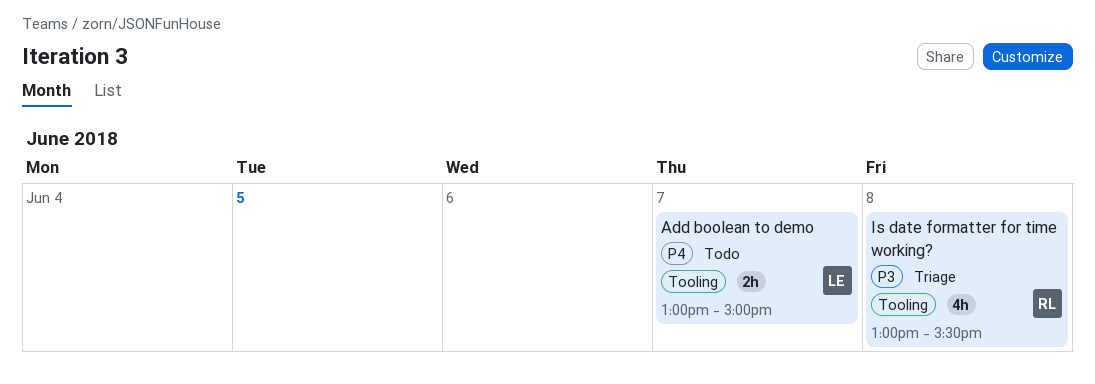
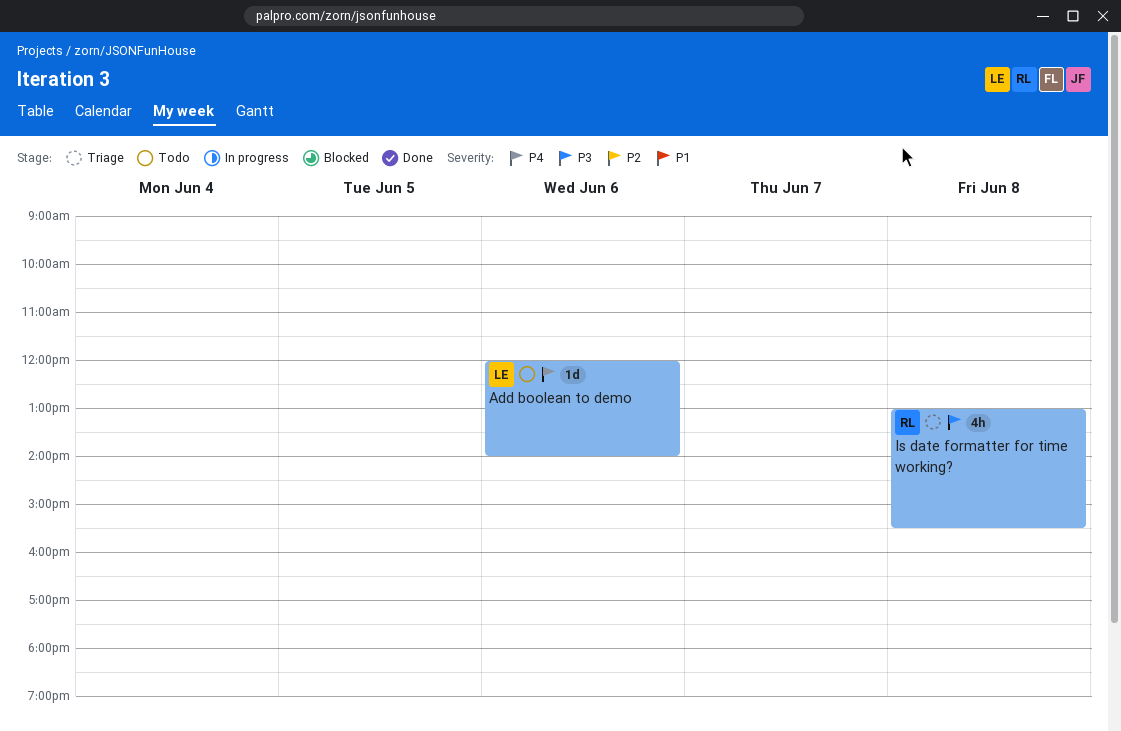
Add boolean to demo, estimate: 2h -> 1d
Add boolean to demo, day: Jun 7 -> Jun 6
Add boolean to demo, begins: 13:00 -> 12:00
Add boolean to demo, ends: 15:00 -> 14:00

